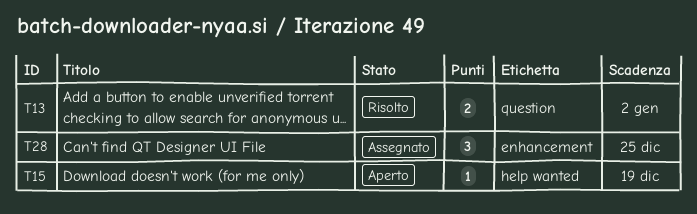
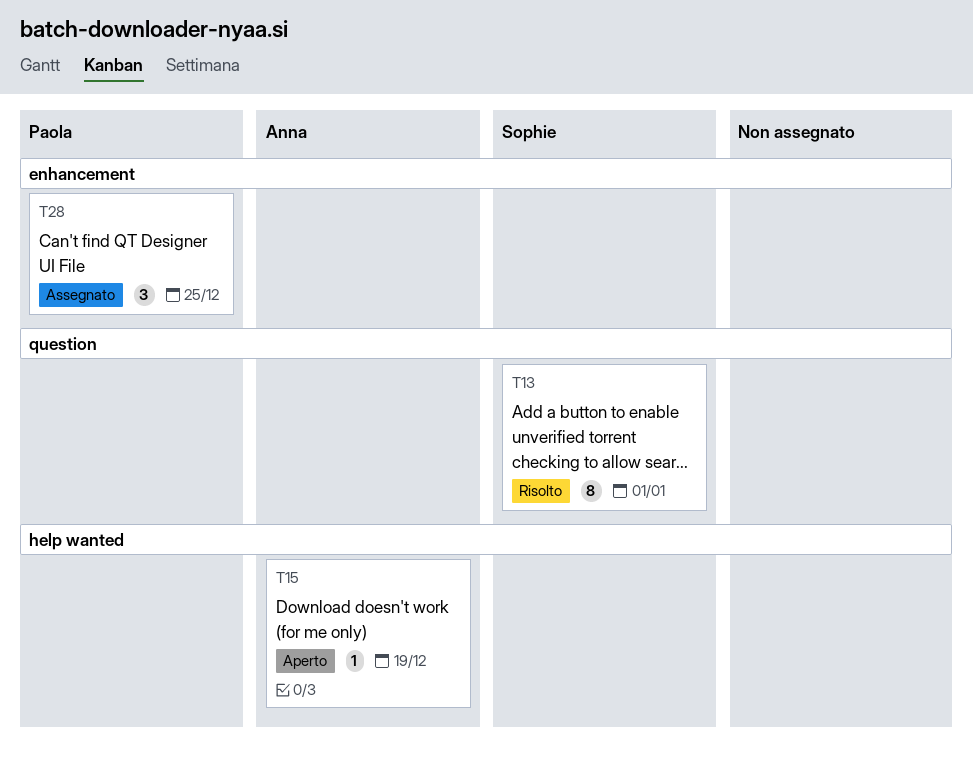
T13, estimate: 2 -> 8
T13, due: Jan 2 -> Jan 1

